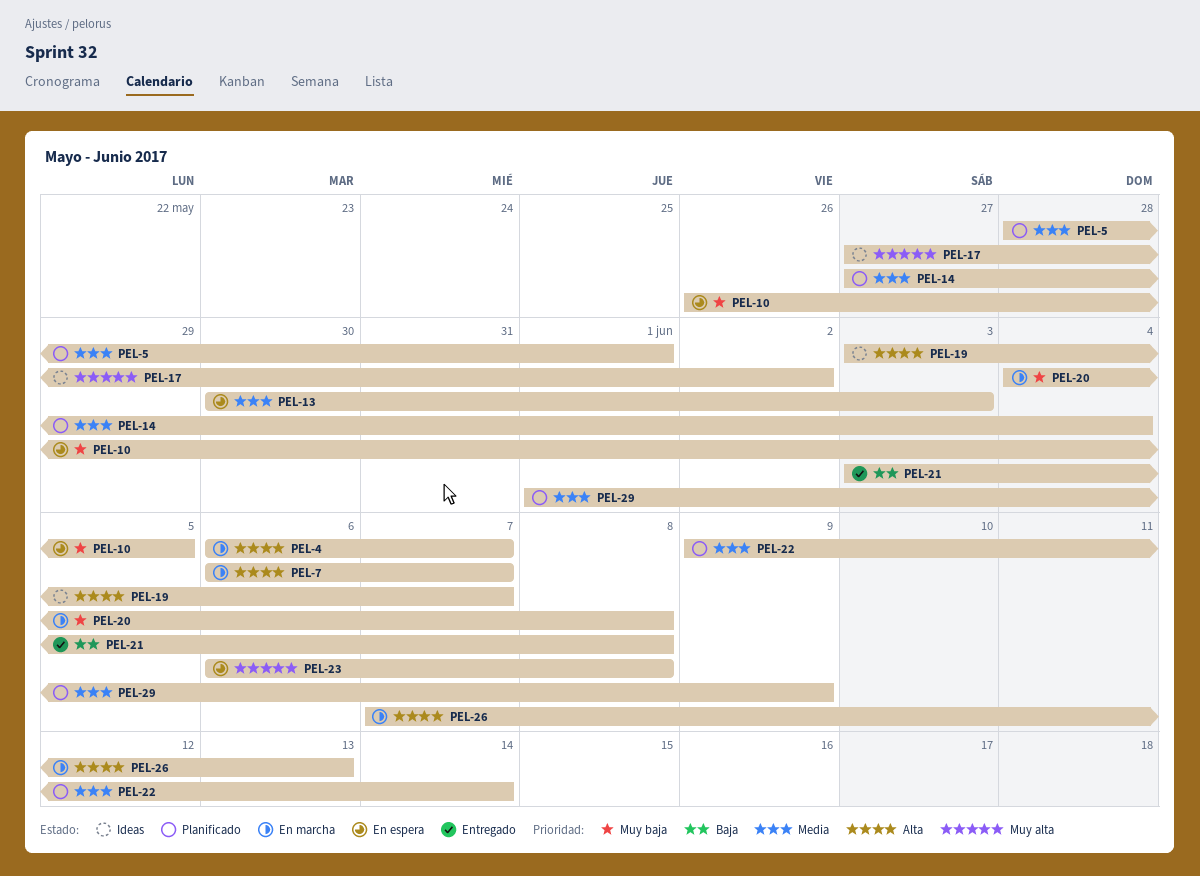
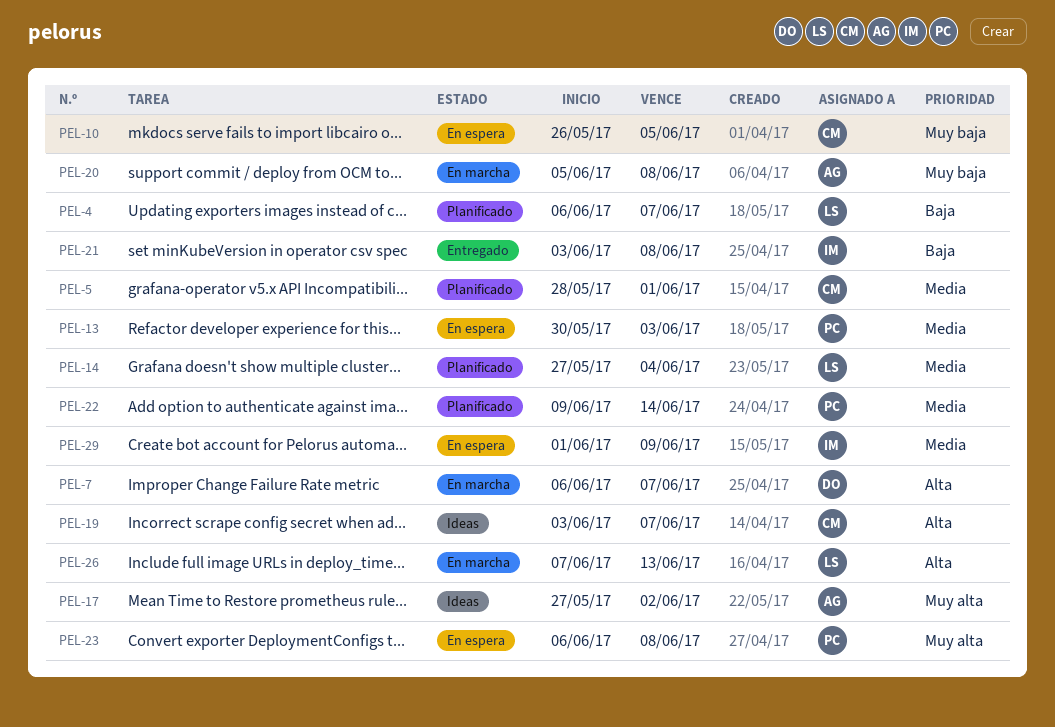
PEL-4, status: En marcha -> Planificado
PEL-4, priority: Alta -> Baja
PEL-20, start: Jun 4 -> Jun 5
PEL-29, status: Planificado -> En espera

